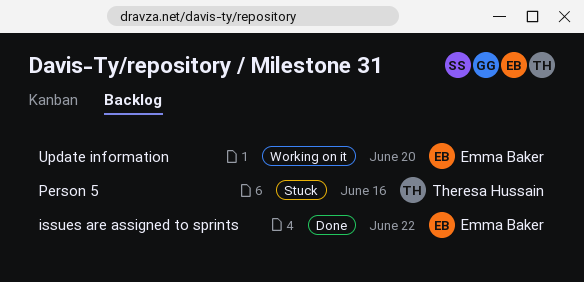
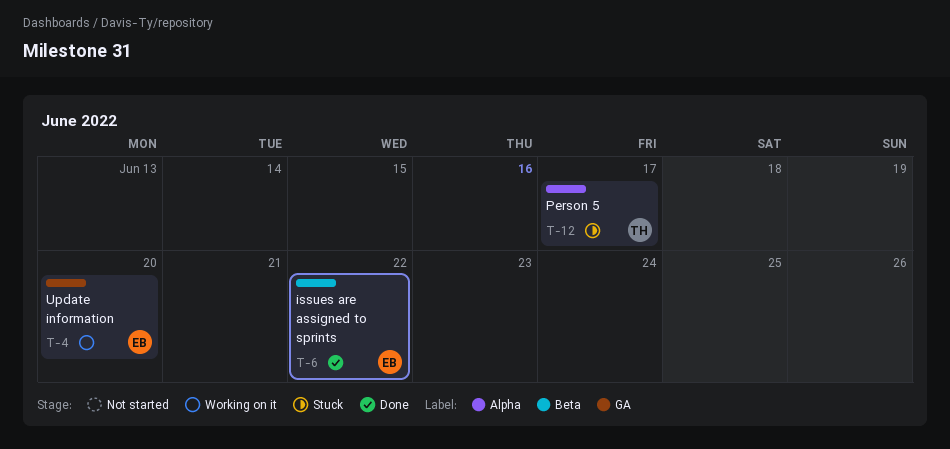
Person 5, due: Jun 16 -> Jun 17

